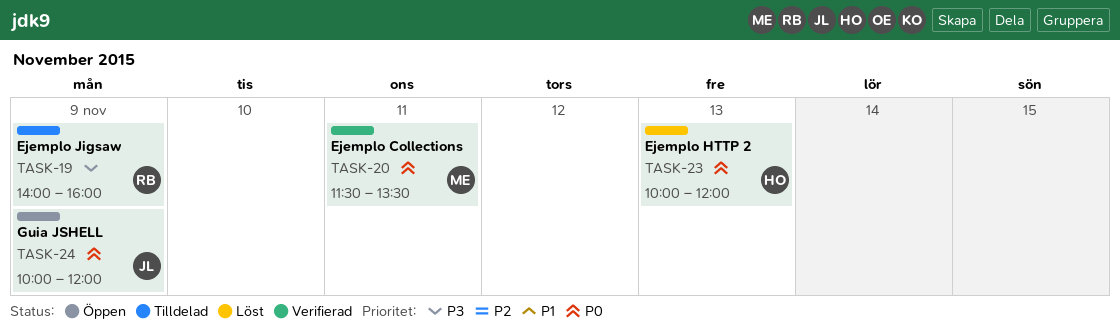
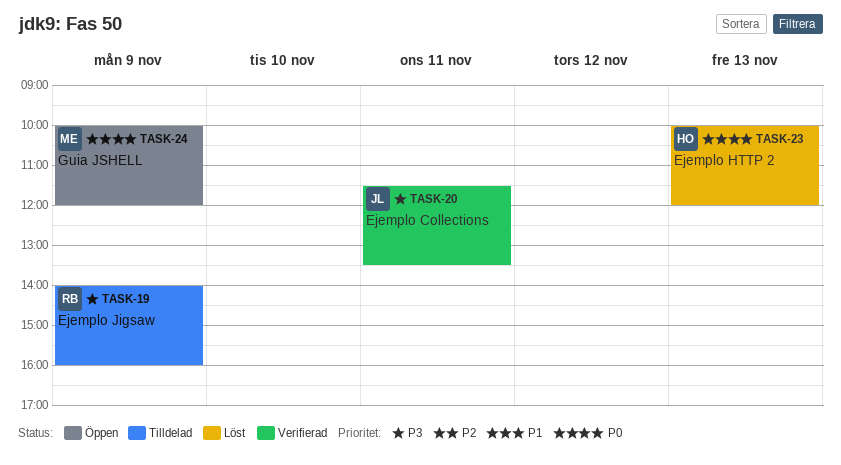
TASK-20, owner: ME -> JL
TASK-20, priority: P0 -> P3
TASK-24, owner: JL -> ME

